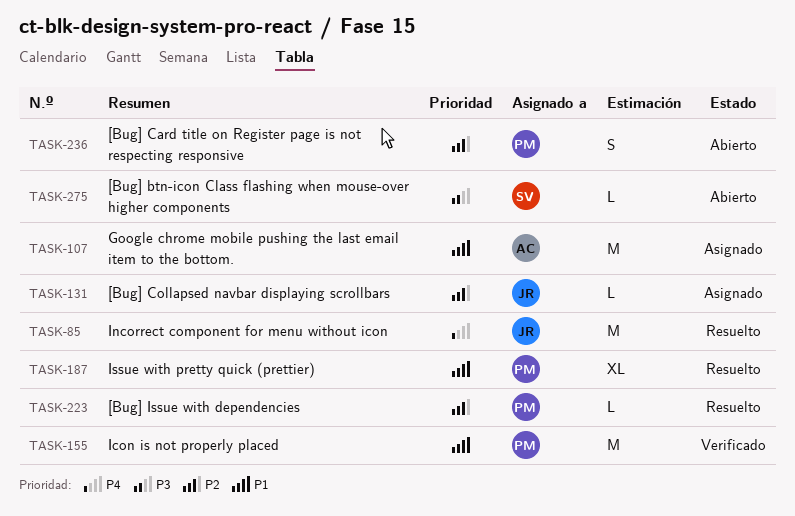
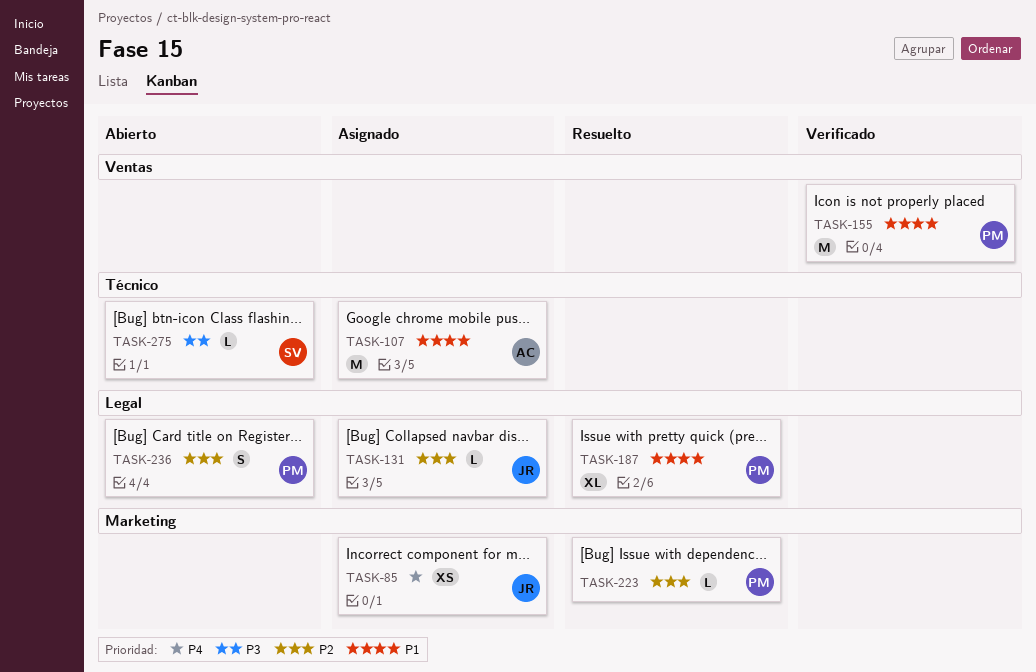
TASK-85, status: Resuelto -> Asignado
TASK-85, estimate: M -> XS

